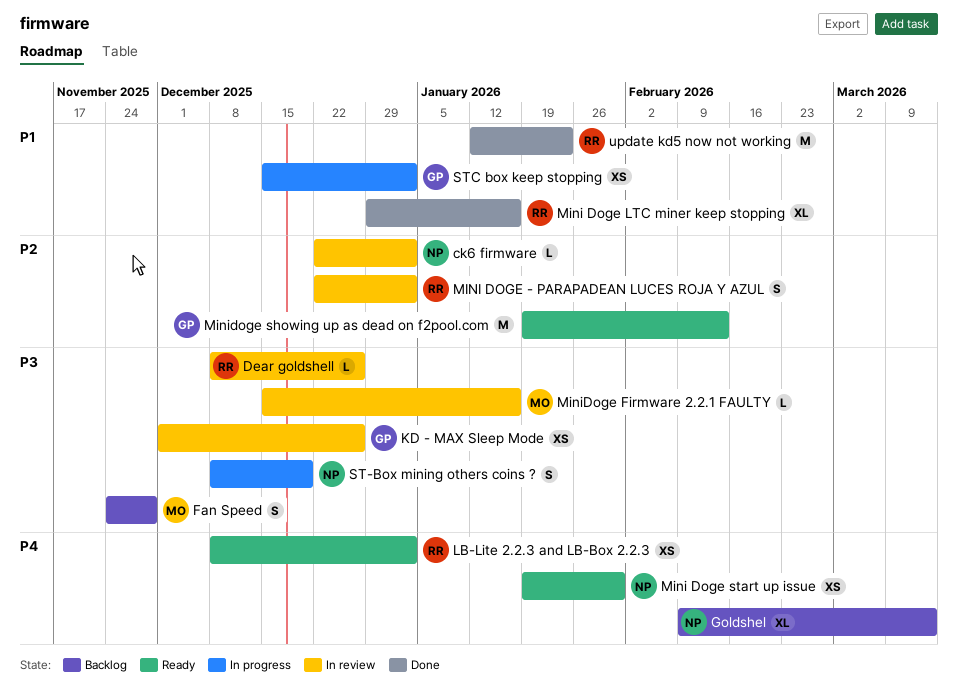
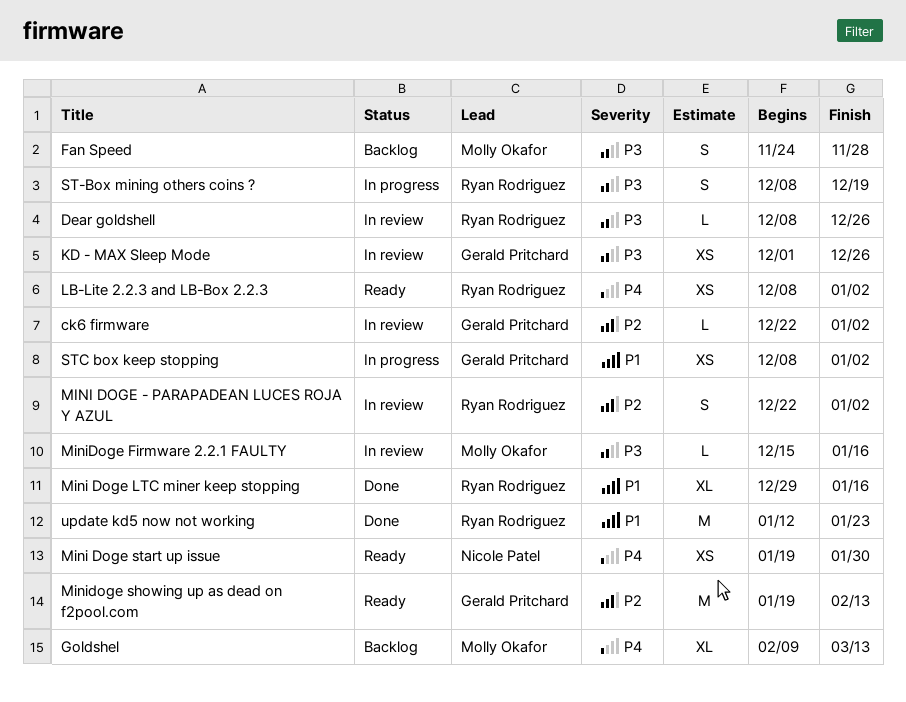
ck6 firmware, owner: Nicole Patel -> Gerald Pritchard
Goldshel, owner: Nicole Patel -> Molly Okafor
ST-Box mining others coins ?, owner: Nicole Patel -> Ryan Rodriguez
STC box keep stopping, start: Dec 15 -> Dec 8

